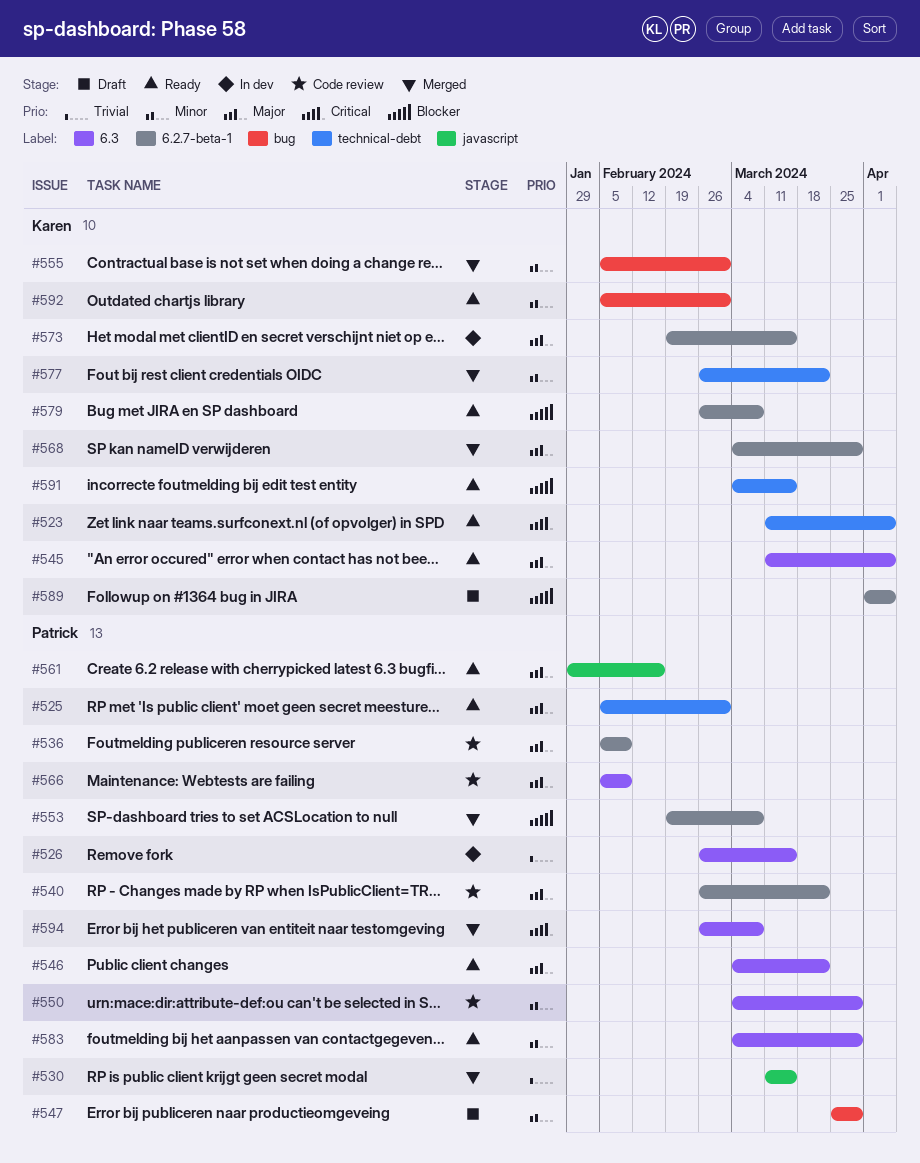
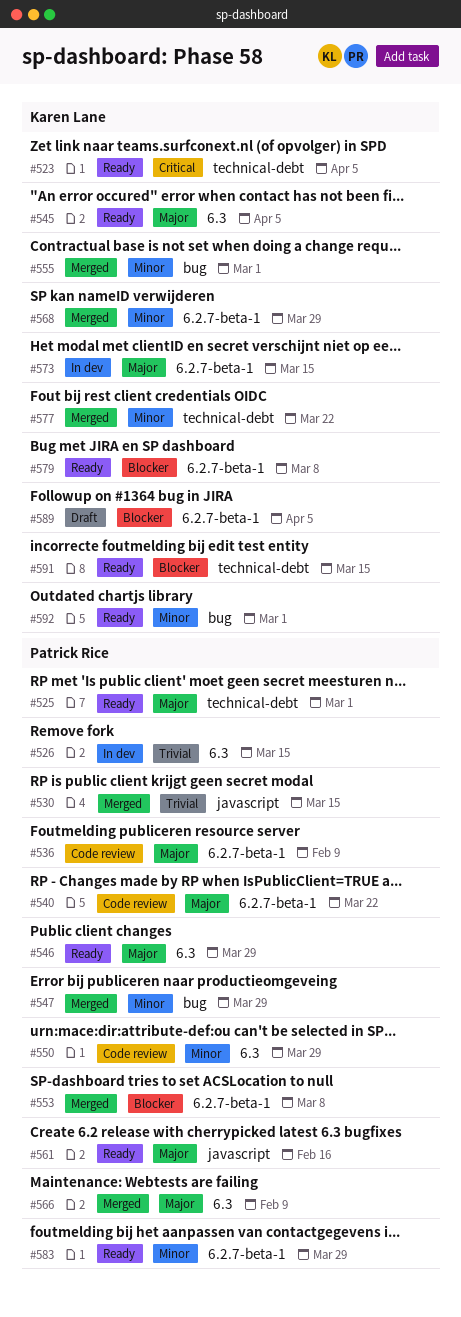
#546, due: Mar 22 -> Mar 29
#547, status: Draft -> Merged
#566, status: Code review -> Merged
#568, priority: Major -> Minor
#583, label: 6.3 -> 6.2.7-beta-1
#594: present -> none

